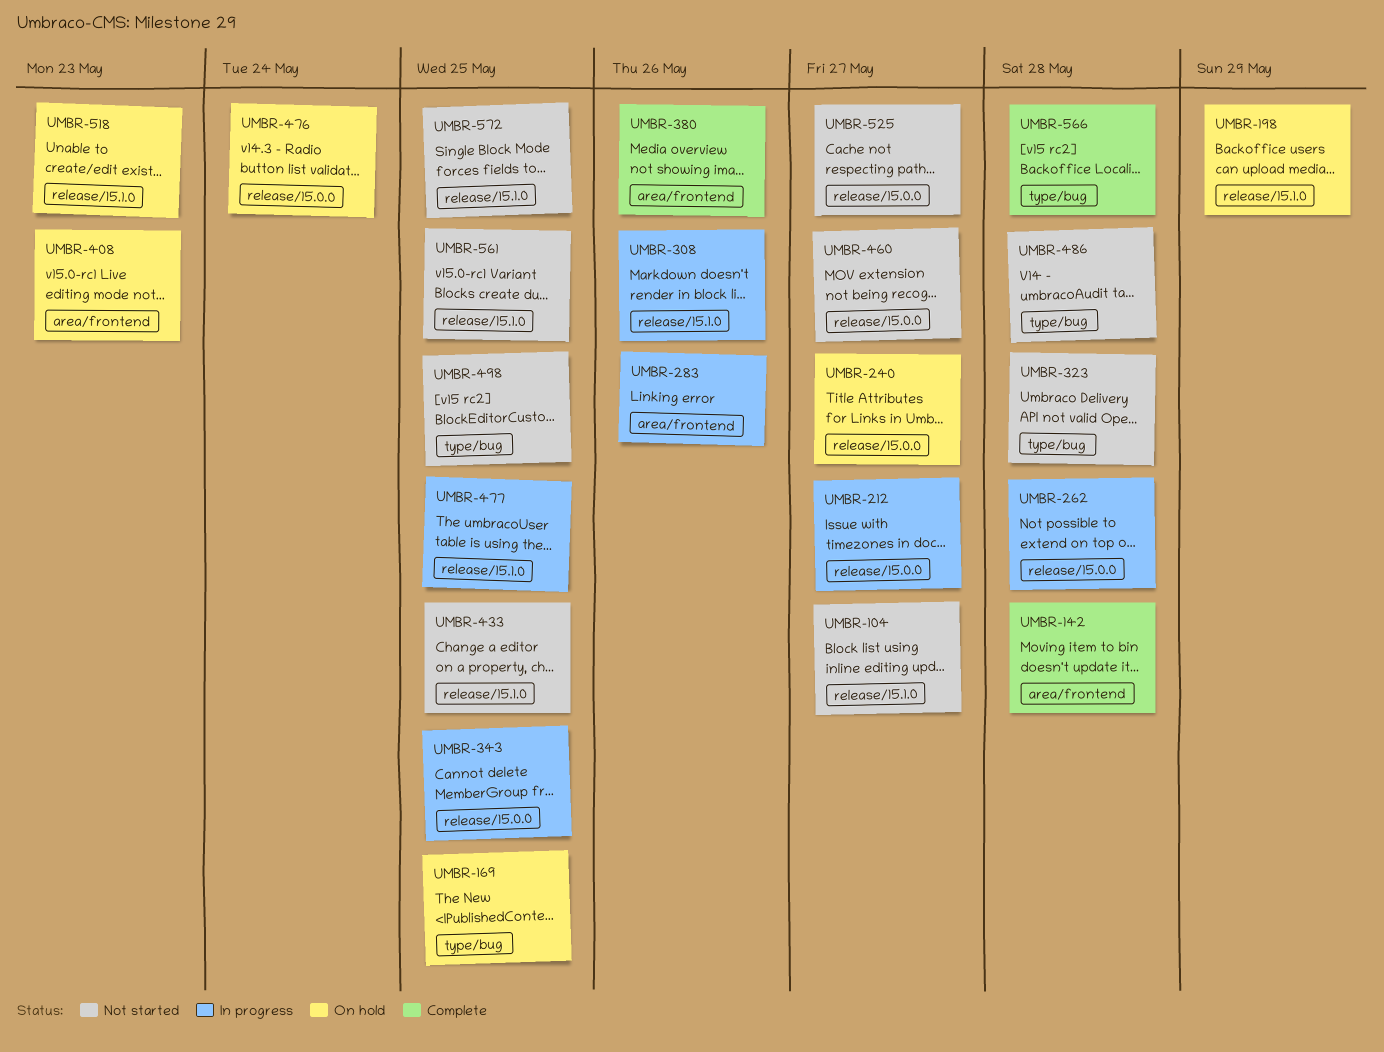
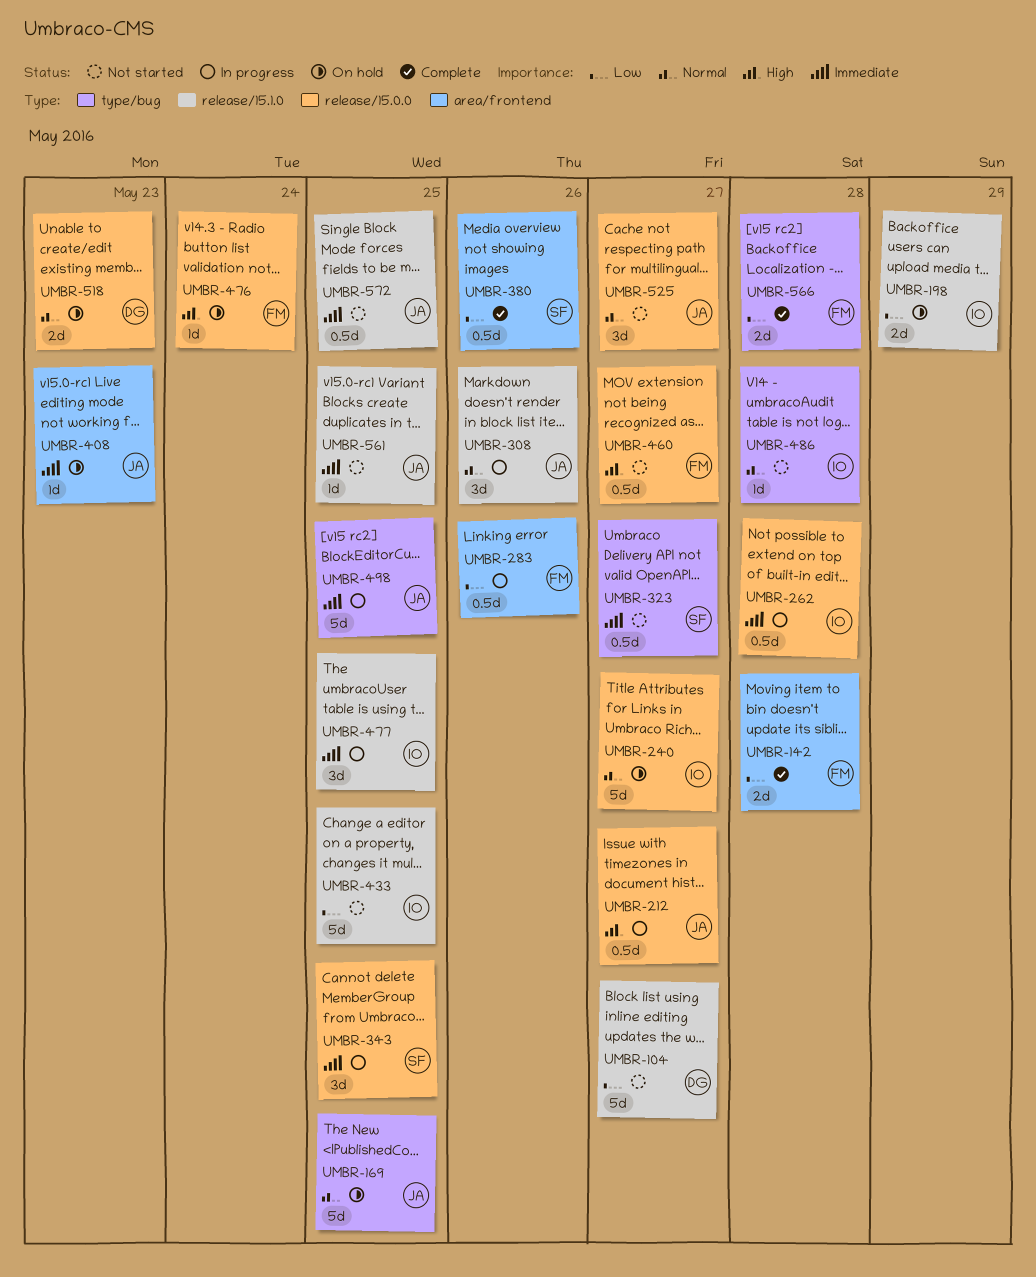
UMBR-323, due: May 28 -> May 27
UMBR-498, status: Not started -> In progress
UMBR-518, label: release/15.1.0 -> release/15.0.0

